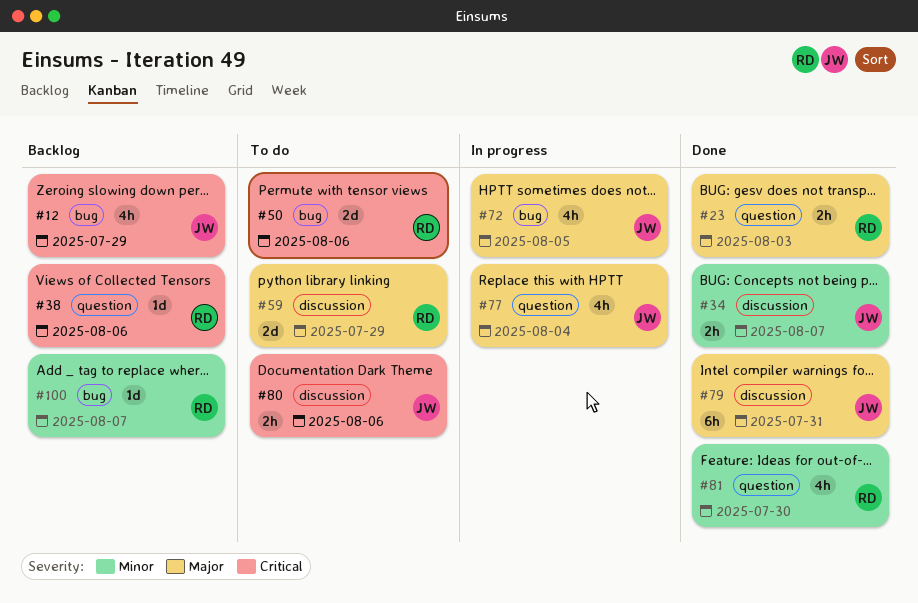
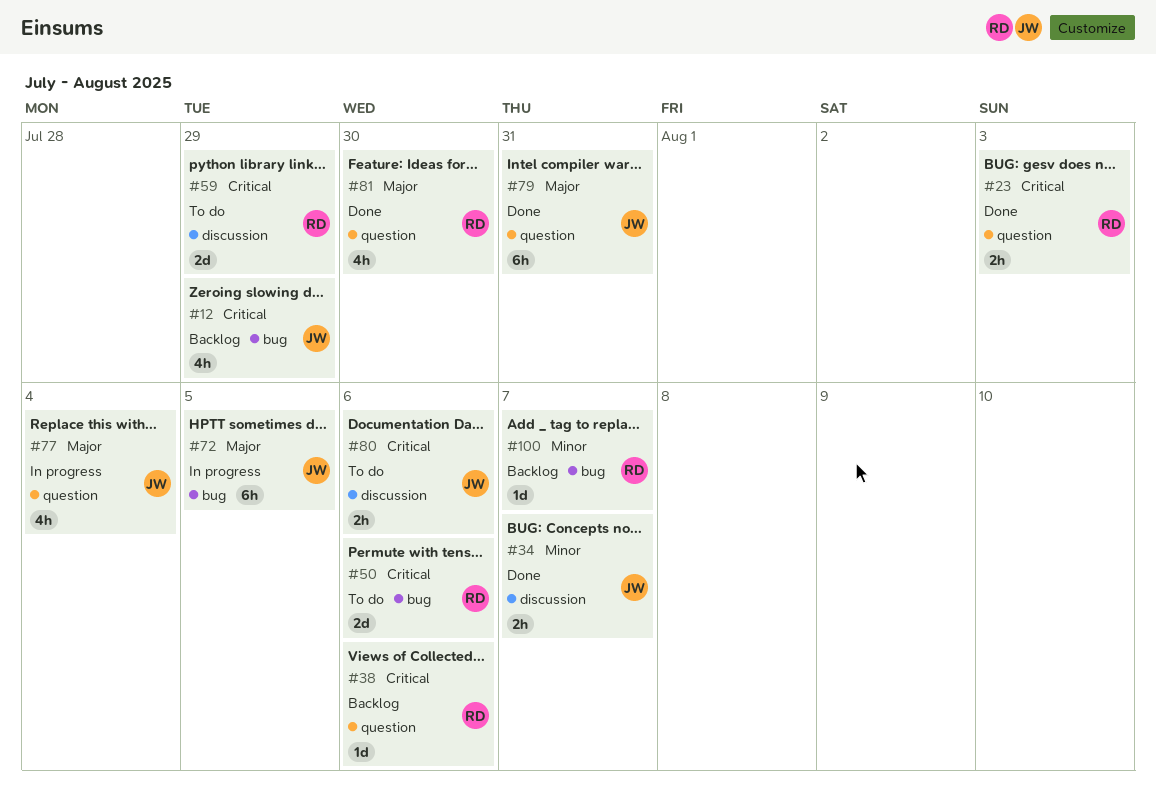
#23, priority: Major -> Critical
#59, priority: Major -> Critical
#72, estimate: 4h -> 6h
#79, label: discussion -> question
#81, priority: Minor -> Major

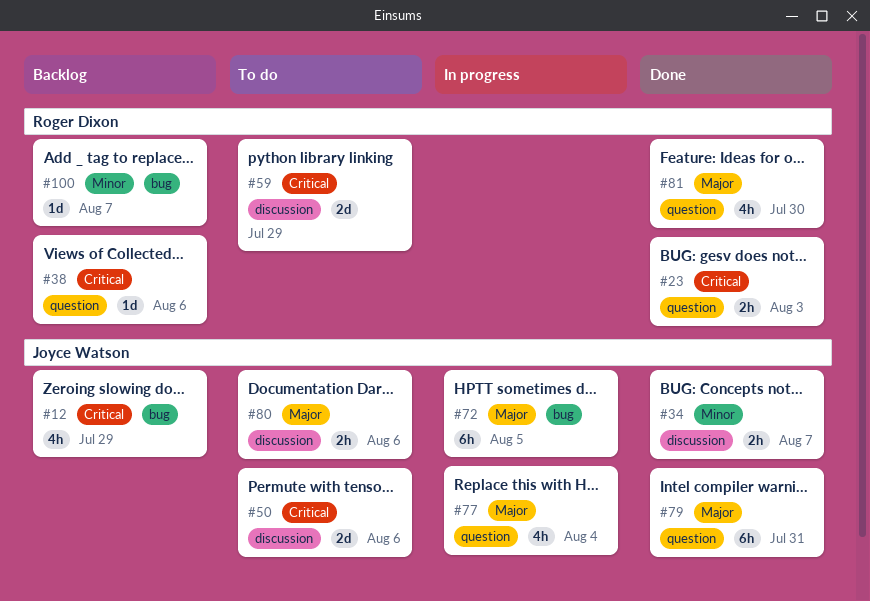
#50, owner: Roger Dixon -> Joyce Watson
#50, label: bug -> discussion
#80, priority: Critical -> Major

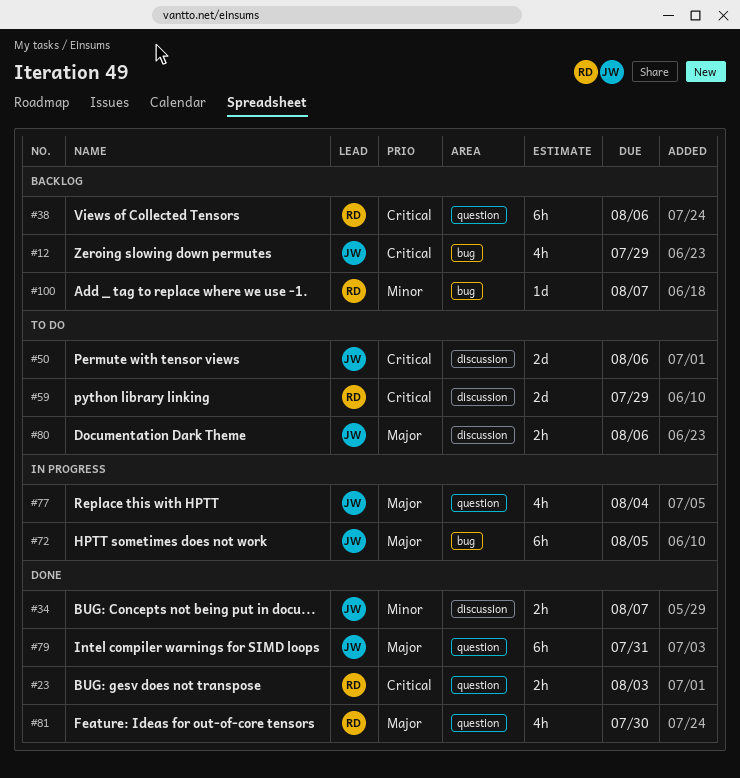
#38, estimate: 1d -> 6h

